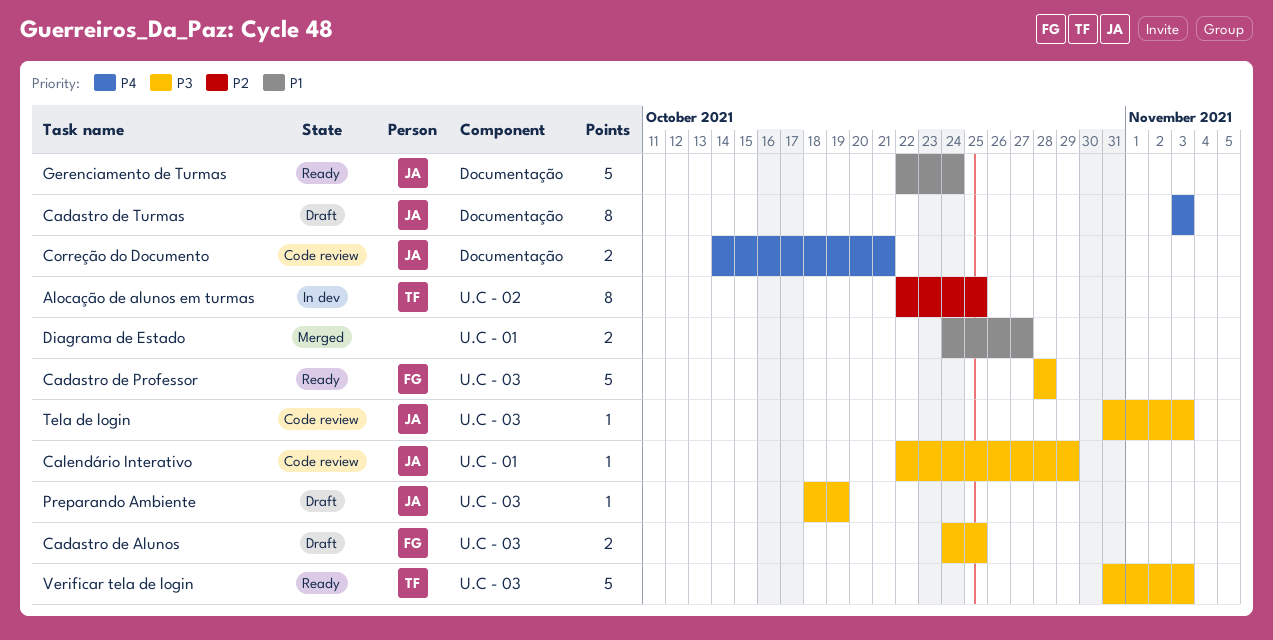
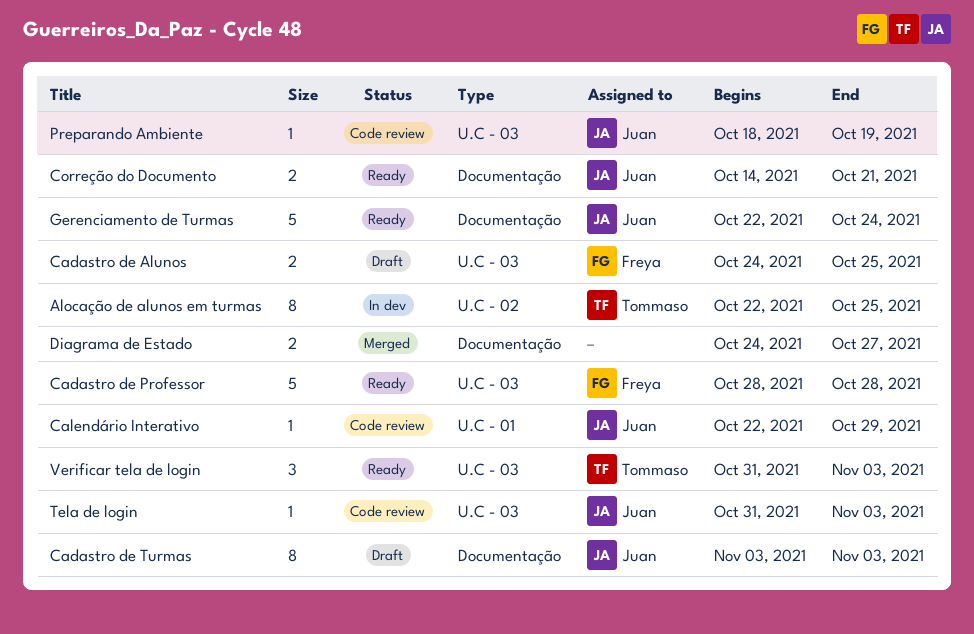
Correção do Documento, status: Code review -> Ready
Diagrama de Estado, label: U.C - 01 -> Documentação
Preparando Ambiente, status: Draft -> Code review
Verificar tela de login, estimate: 5 -> 3

